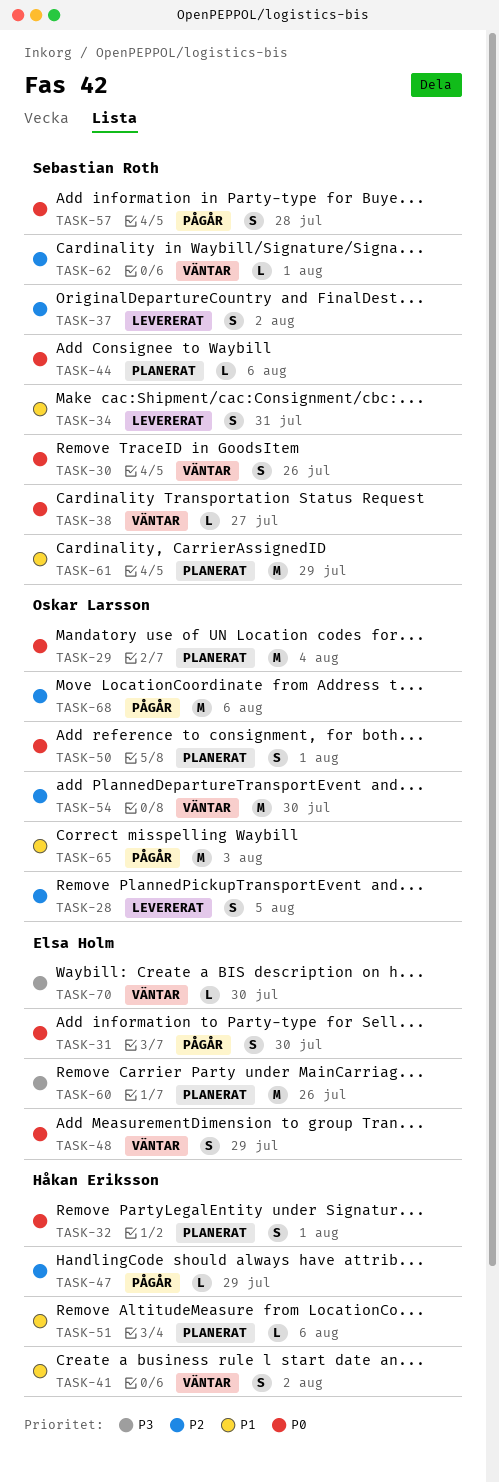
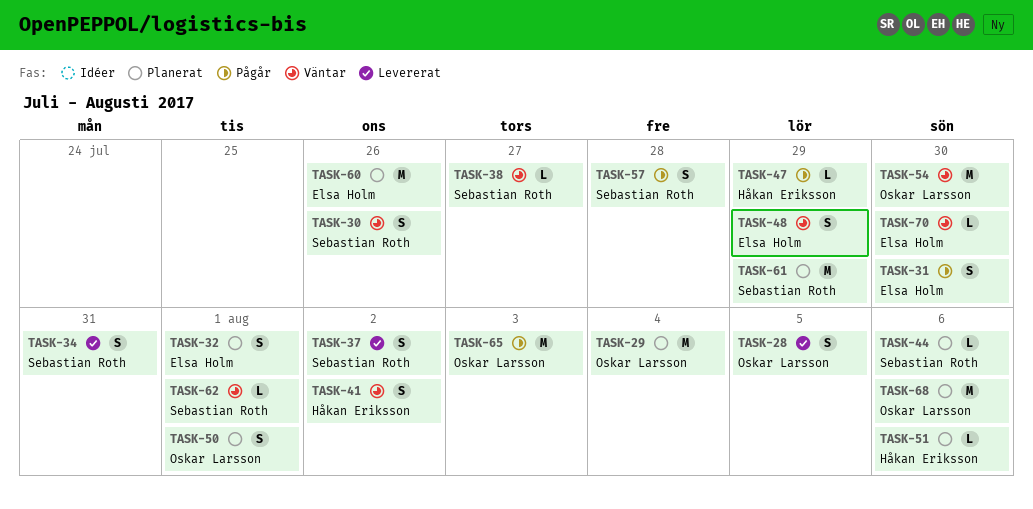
TASK-32, owner: Håkan Eriksson -> Elsa Holm
TASK-68, status: Pågår -> Planerat

